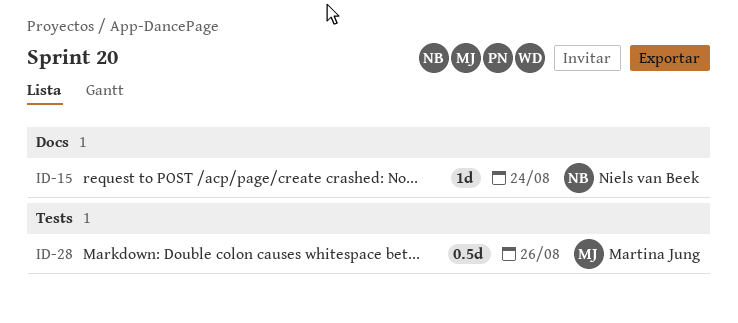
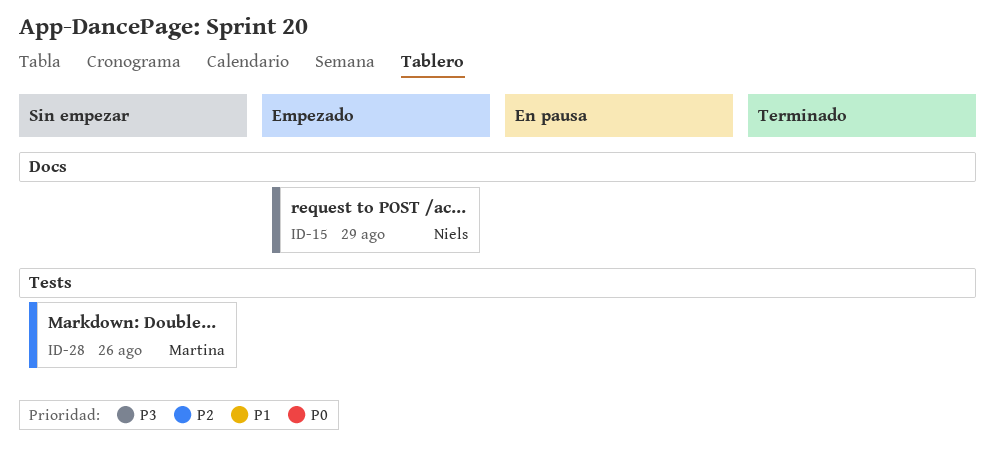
ID-15, due: Aug 24 -> Aug 29

